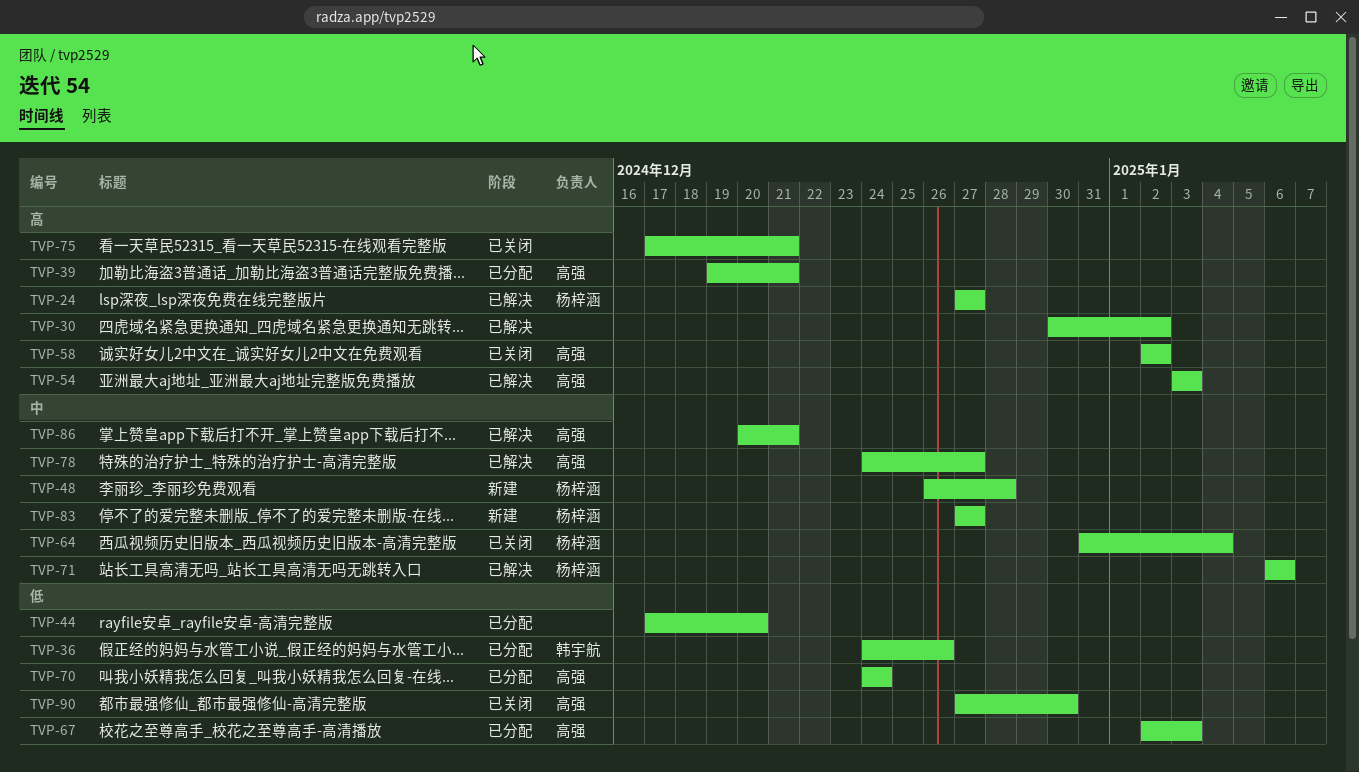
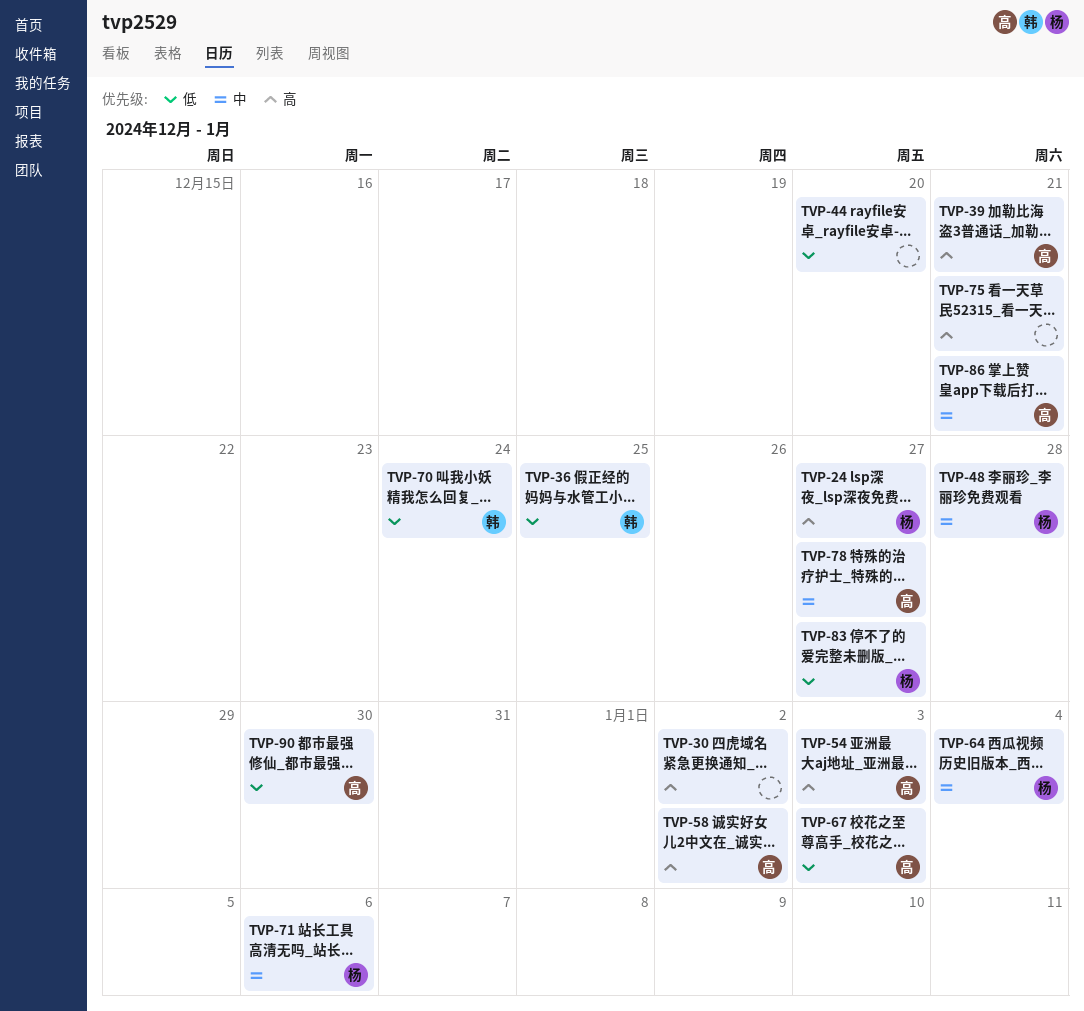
TVP-36, due: Dec 26 -> Dec 25
TVP-70, owner: 高强 -> 韩宇航
TVP-83, priority: 中 -> 低

